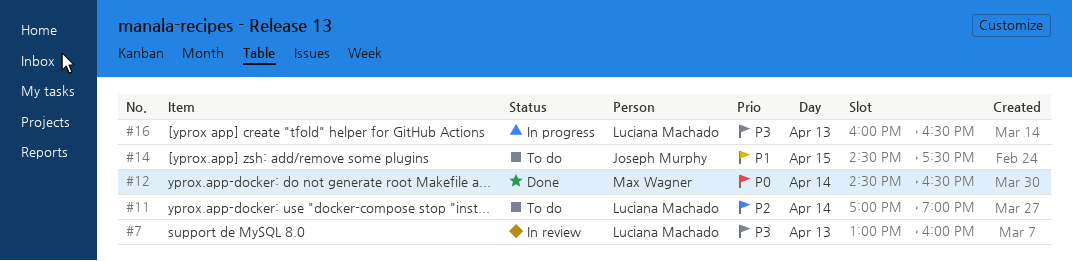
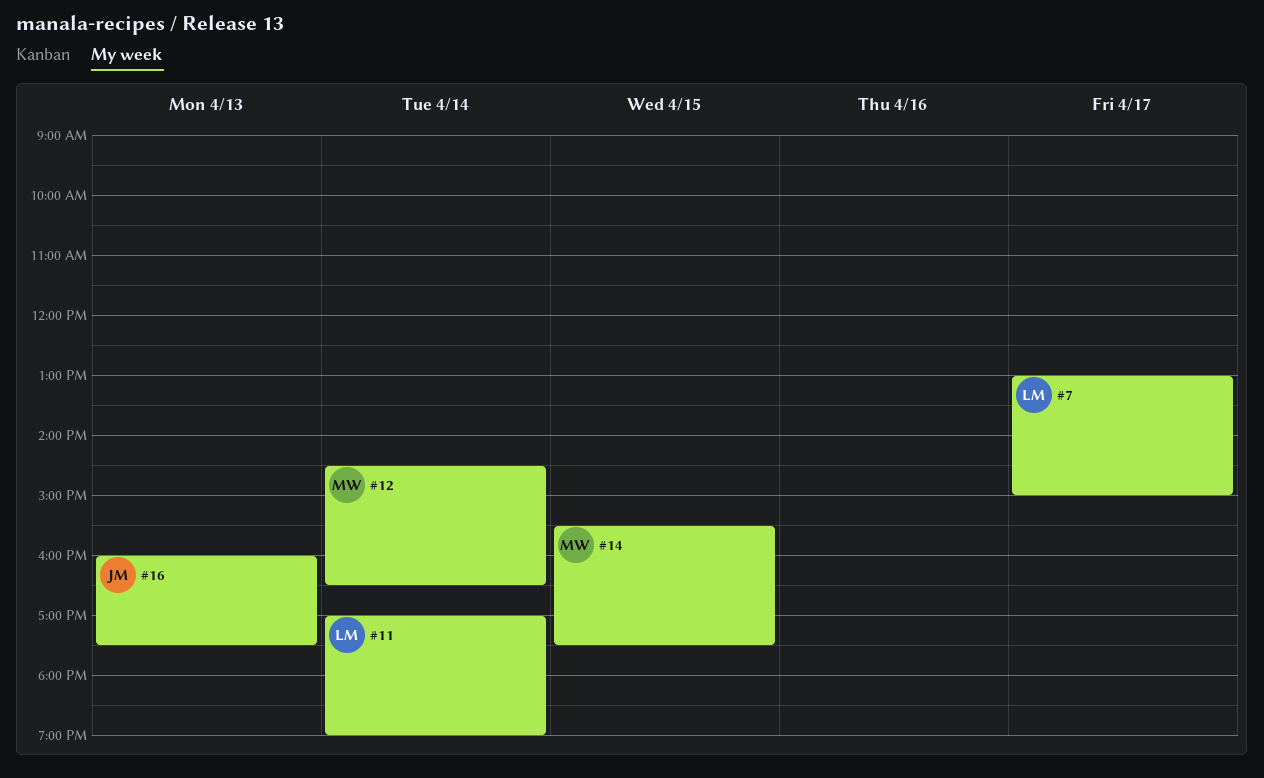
#7, day: Apr 13 -> Apr 17
#7, ends: 16:00 -> 15:00
#14, owner: Joseph Murphy -> Max Wagner
#14, begins: 14:30 -> 15:30
#16, owner: Luciana Machado -> Joseph Murphy
#16, ends: 16:30 -> 17:30

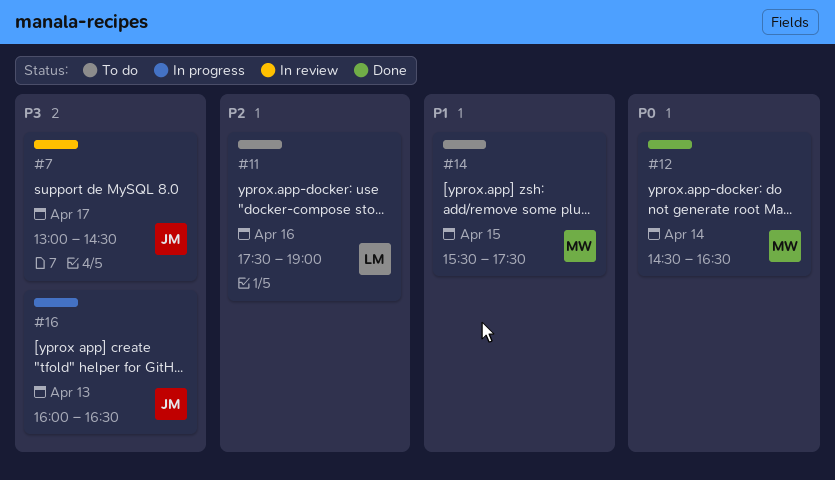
#7, owner: LM -> JM
#7, ends: 15:00 -> 14:30
#11, day: Apr 14 -> Apr 16
#11, begins: 17:00 -> 17:30
#16, ends: 17:30 -> 16:30

